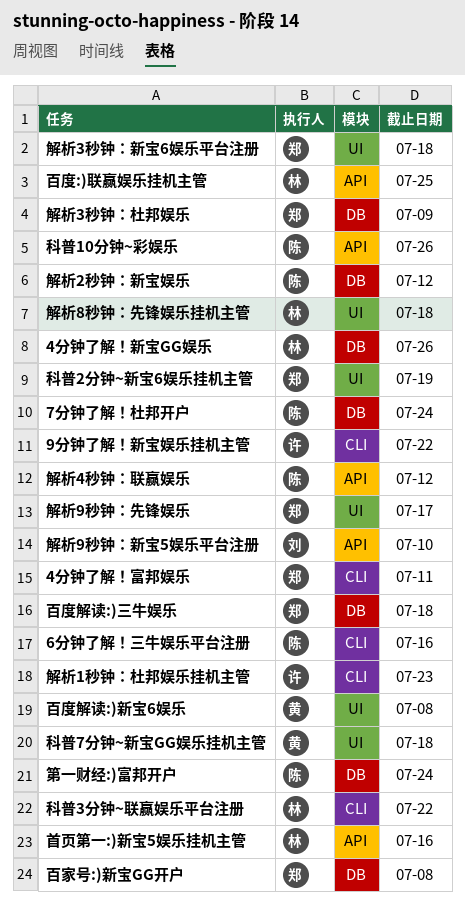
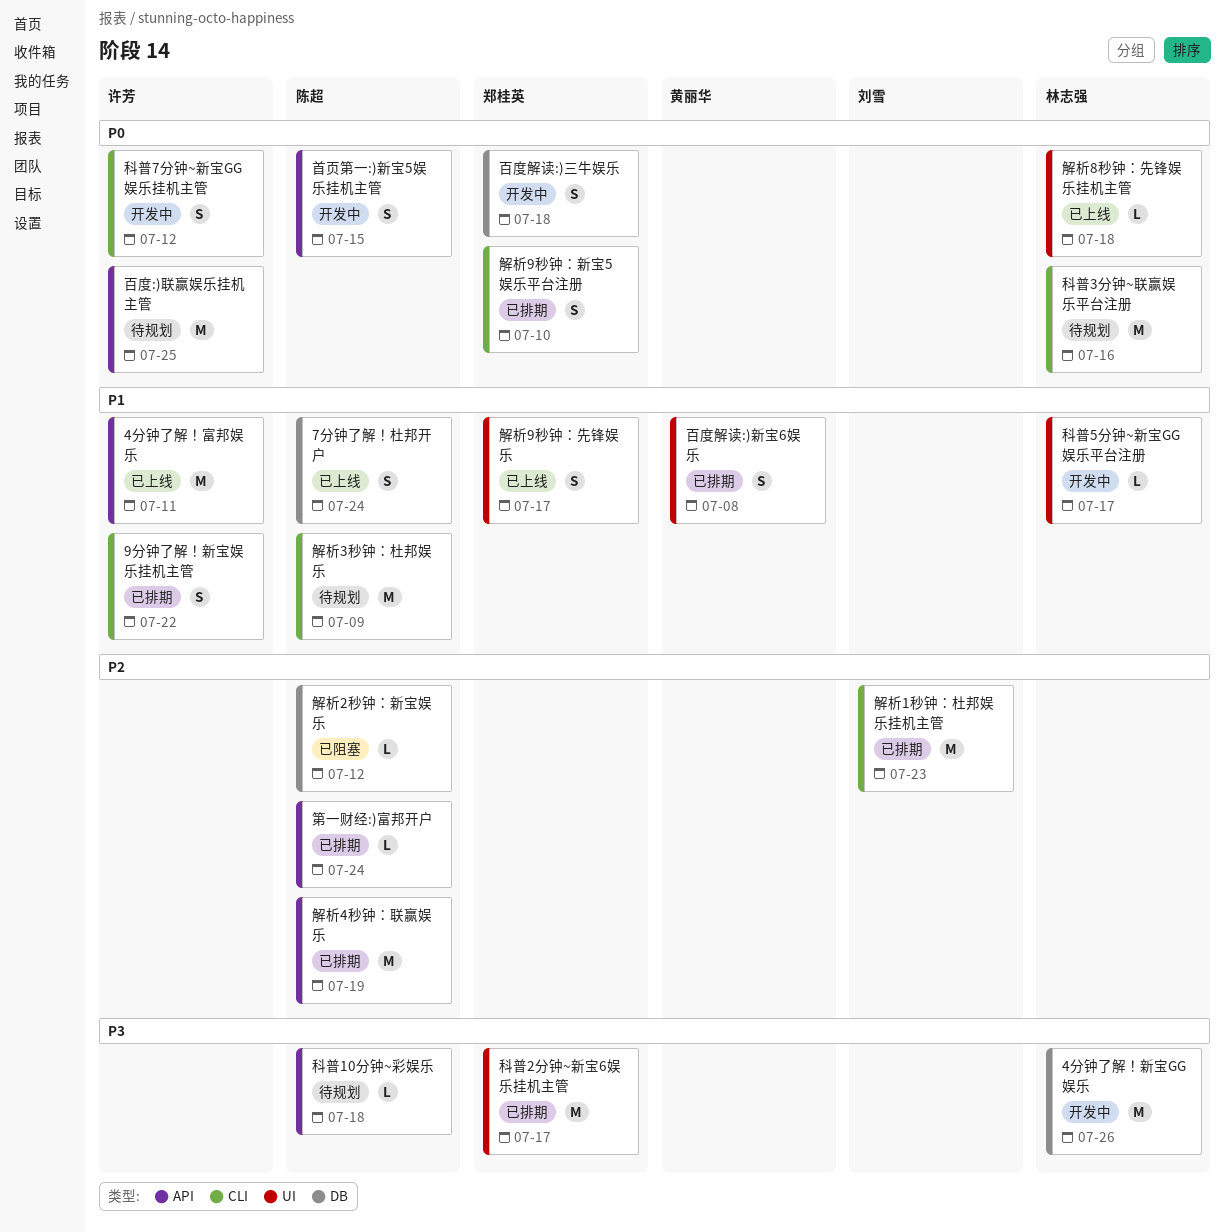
4分钟了解！富邦娱乐, owner: 郑桂英 -> 许芳
4分钟了解！富邦娱乐, label: CLI -> API
6分钟了解！三牛娱乐平台注册: present -> none
百家号:)新宝GG开户: present -> none
百度:)联赢娱乐挂机主管, owner: 林志强 -> 许芳
科普10分钟~彩娱乐, due: Jul 26 -> Jul 18
科普2分钟~新宝6娱乐挂机主管, due: Jul 19 -> Jul 17
科普3分钟~联赢娱乐平台注册, due: Jul 22 -> Jul 16
科普5分钟~新宝GG娱乐平台注册: none -> present
科普7分钟~新宝GG娱乐挂机主管, owner: 黄丽华 -> 许芳
科普7分钟~新宝GG娱乐挂机主管, label: UI -> CLI
科普7分钟~新宝GG娱乐挂机主管, due: Jul 18 -> Jul 12
第一财经:)富邦开户, label: DB -> API
解析1秒钟：杜邦娱乐挂机主管, owner: 许芳 -> 刘雪
解析3秒钟：新宝6娱乐平台注册: present -> none
解析3秒钟：杜邦娱乐, owner: 郑桂英 -> 陈超
解析3秒钟：杜邦娱乐, label: DB -> CLI
解析4秒钟：联赢娱乐, due: Jul 12 -> Jul 19
解析9秒钟：新宝5娱乐平台注册, owner: 刘雪 -> 郑桂英
解析9秒钟：新宝5娱乐平台注册, label: API -> CLI
首页第一:)新宝5娱乐挂机主管, owner: 林志强 -> 陈超
首页第一:)新宝5娱乐挂机主管, due: Jul 16 -> Jul 15

